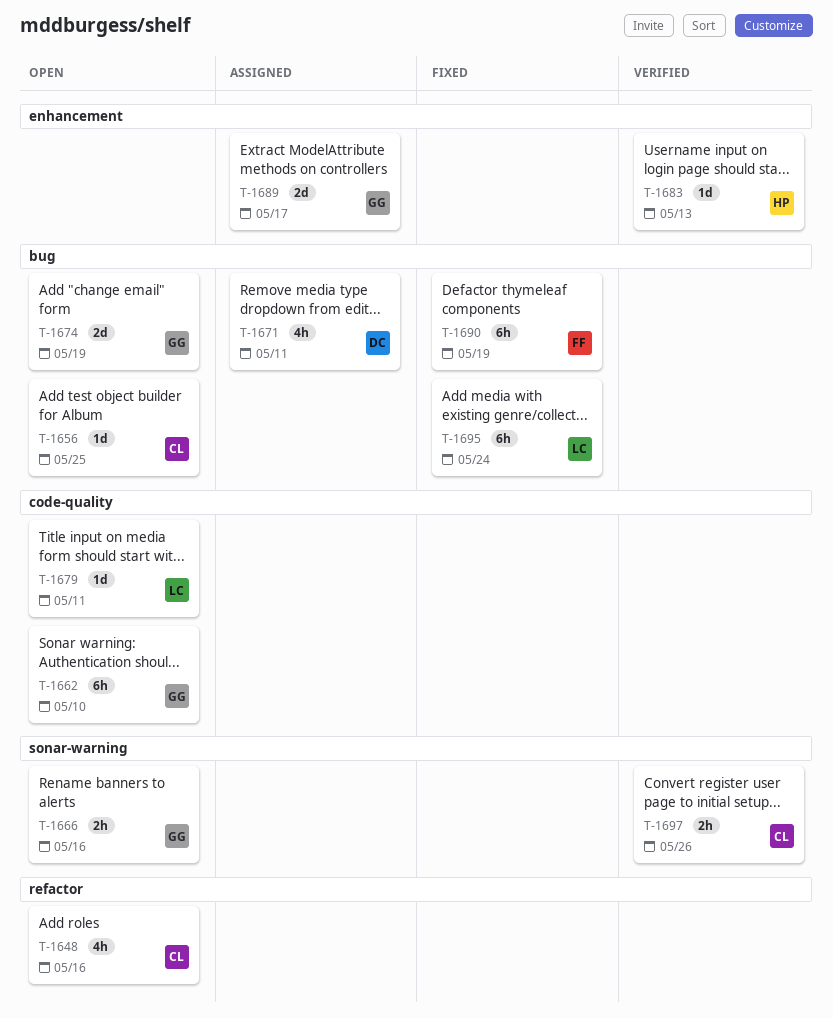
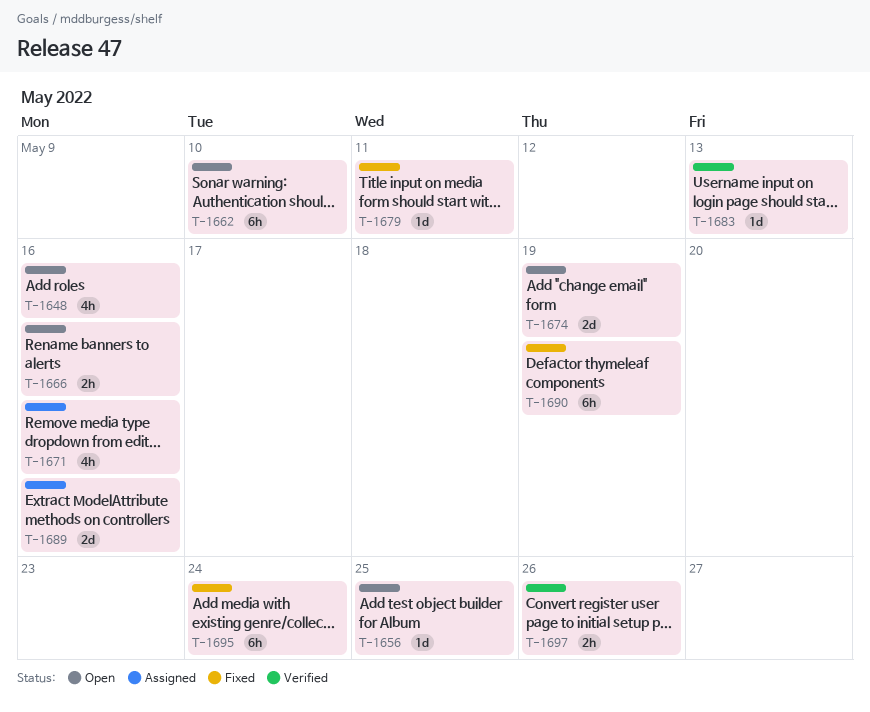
T-1671, due: May 11 -> May 16
T-1679, status: Open -> Fixed
T-1689, due: May 17 -> May 16

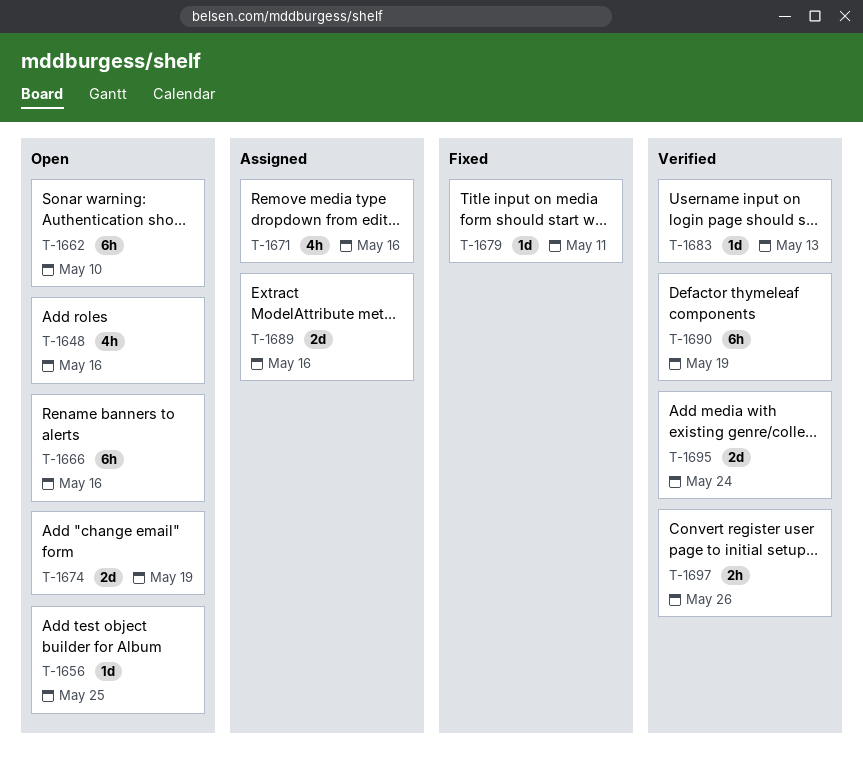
T-1666, estimate: 2h -> 6h
T-1690, status: Fixed -> Verified
T-1695, status: Fixed -> Verified
T-1695, estimate: 6h -> 2d

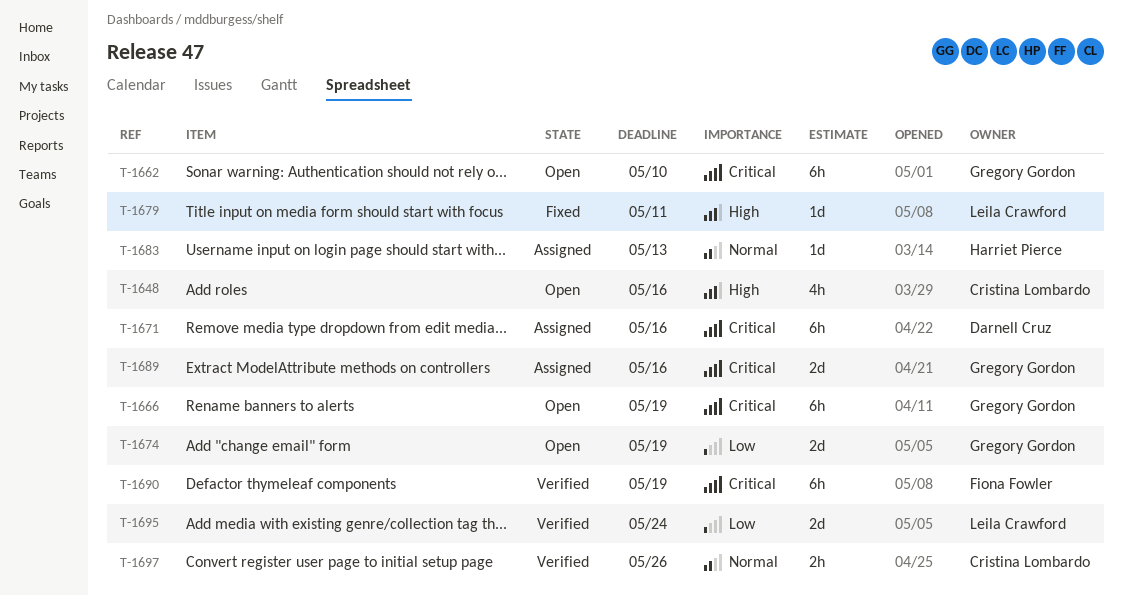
T-1656: present -> none
T-1666, due: May 16 -> May 19
T-1671, estimate: 4h -> 6h
T-1683, status: Verified -> Assigned

